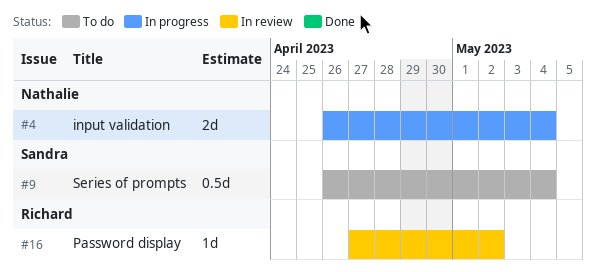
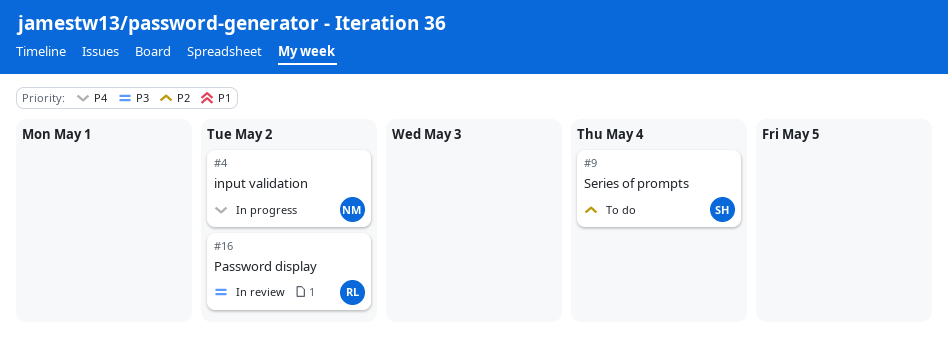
#4, due: May 4 -> May 2

